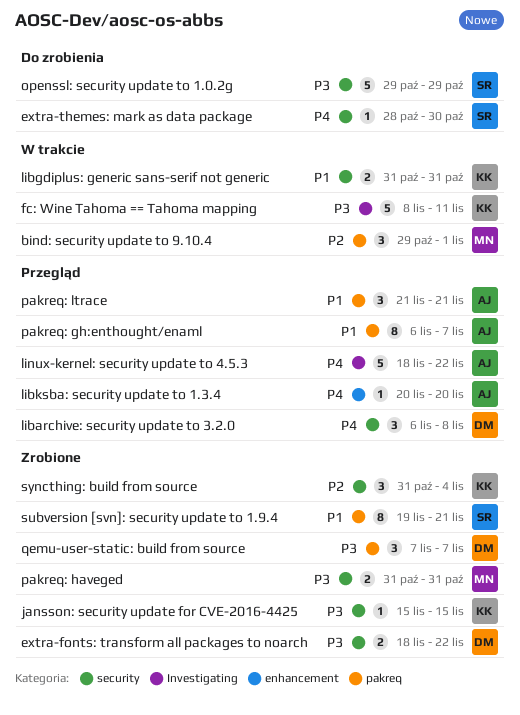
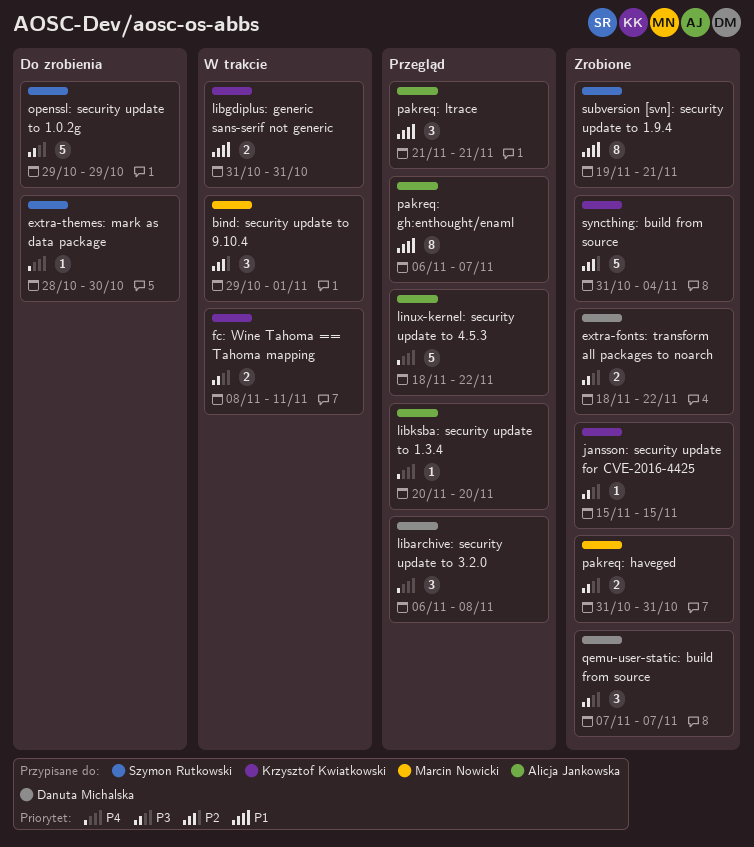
fc: Wine Tahoma == Tahoma mapping, estimate: 5 -> 2
syncthing: build from source, estimate: 3 -> 5

